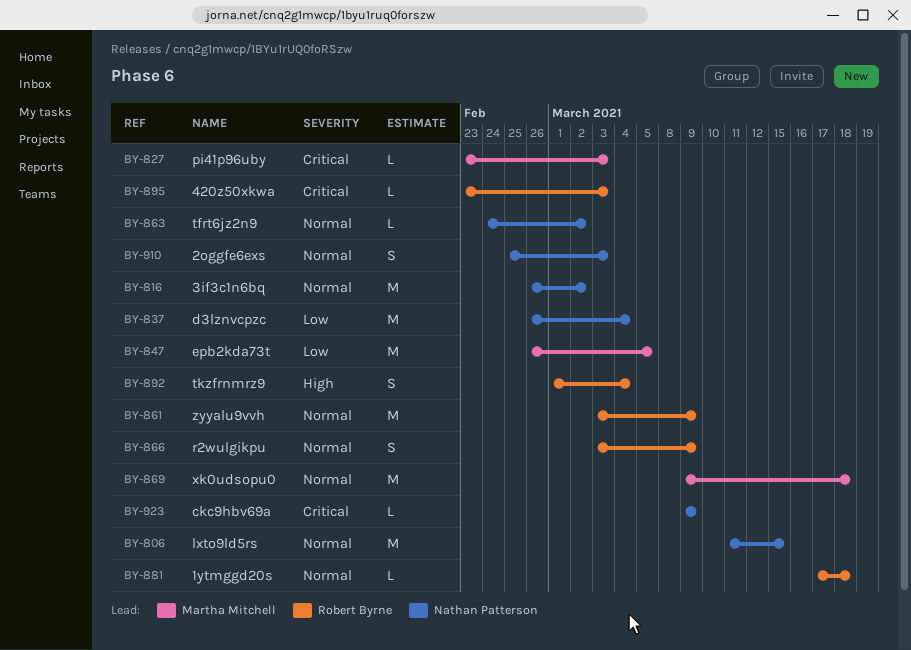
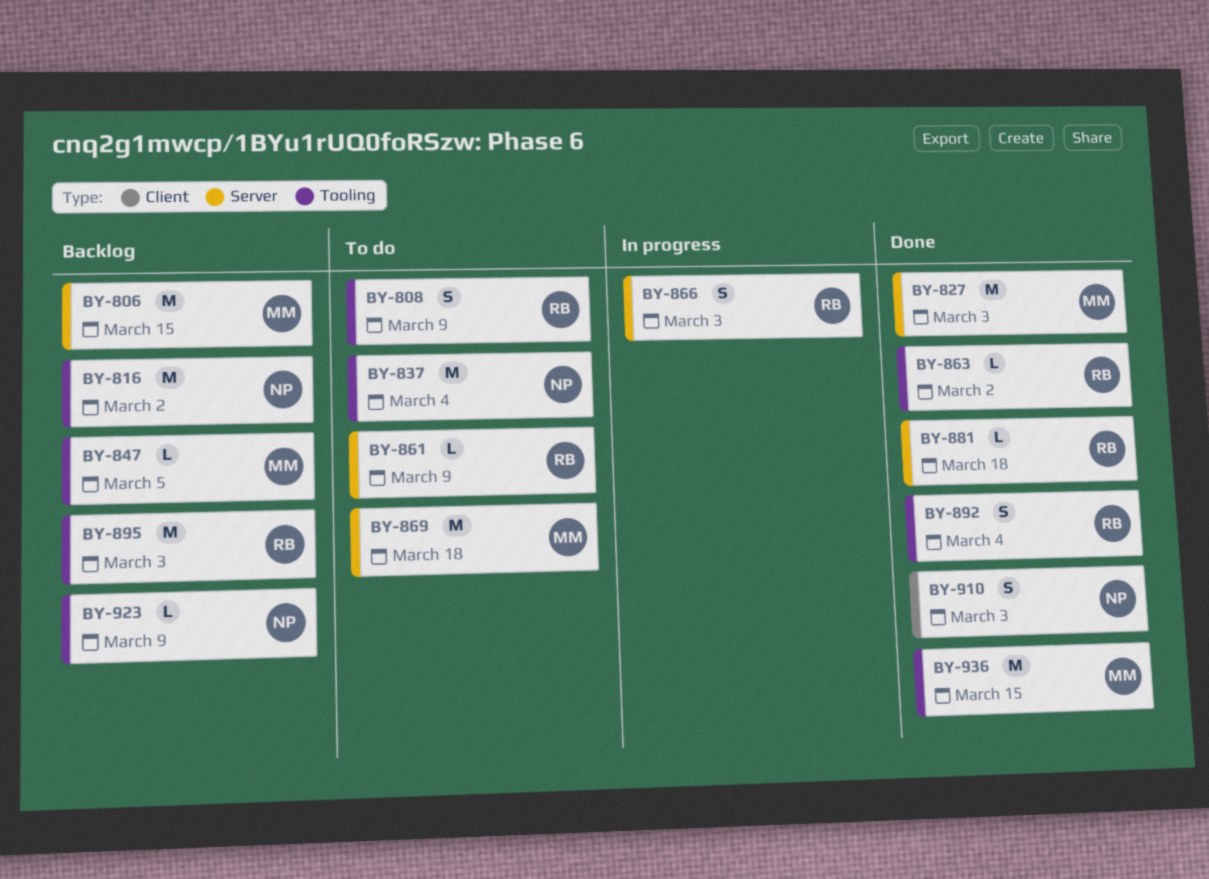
BY-806, owner: Nathan Patterson -> Martha Mitchell
BY-808: none -> present
BY-827, estimate: L -> M
BY-847, estimate: M -> L
BY-861, estimate: M -> L
BY-863, owner: Nathan Patterson -> Robert Byrne
BY-866, due: Mar 9 -> Mar 3
BY-895, estimate: L -> M
BY-936: none -> present

